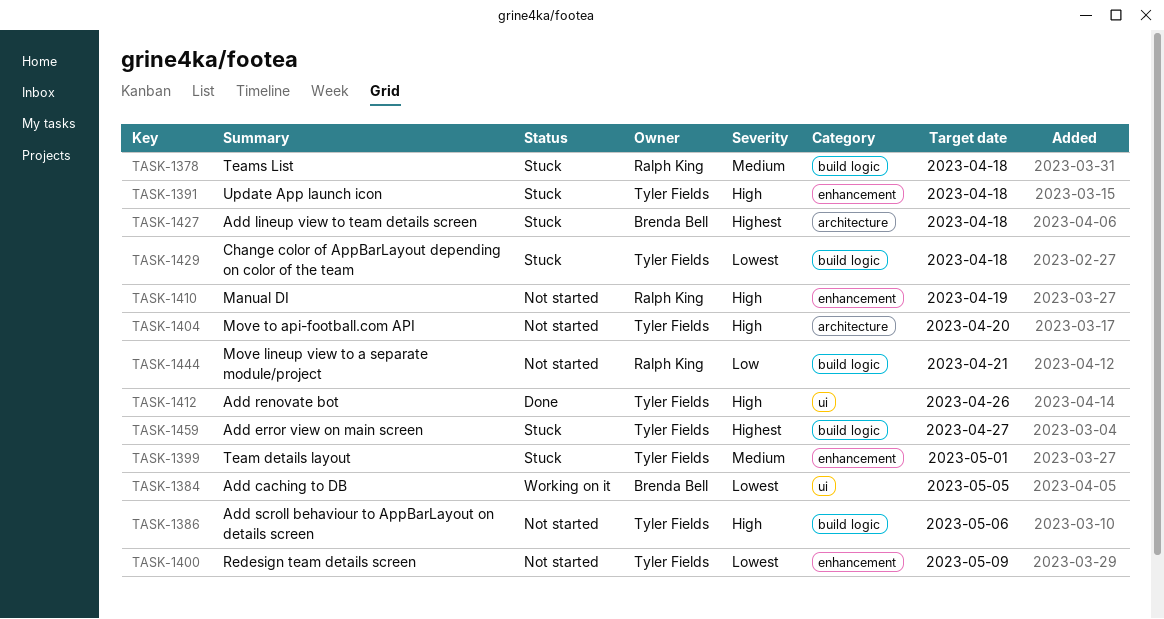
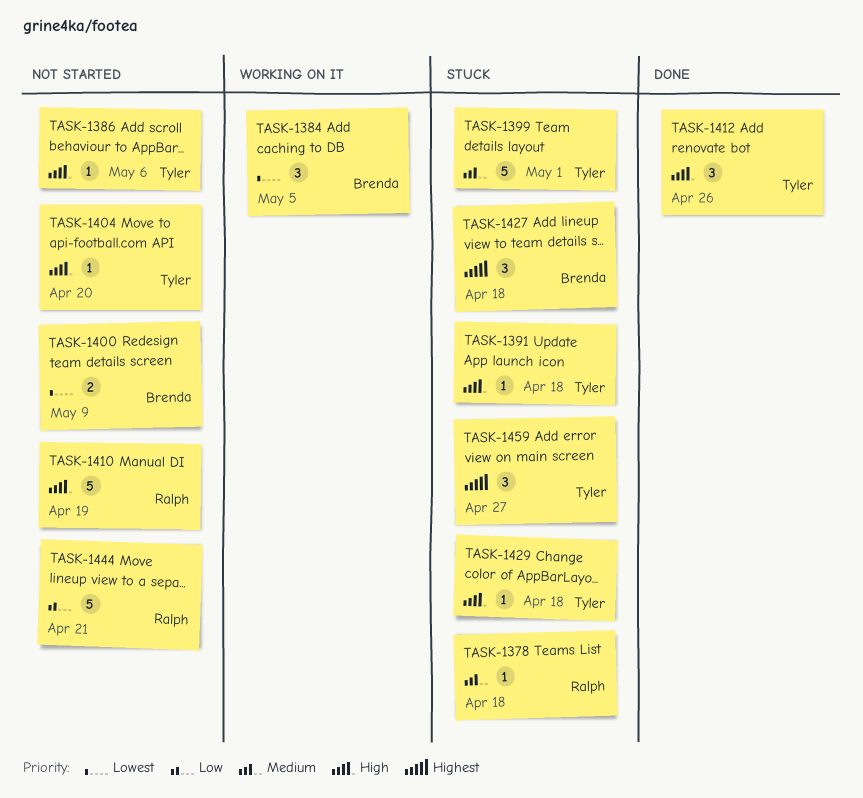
TASK-1400, owner: Tyler Fields -> Brenda Bell
TASK-1429, priority: Lowest -> High

